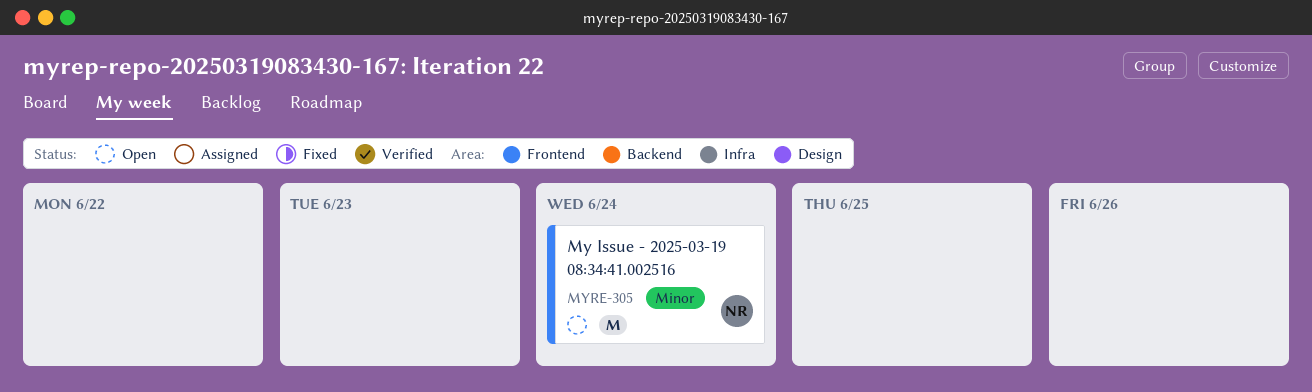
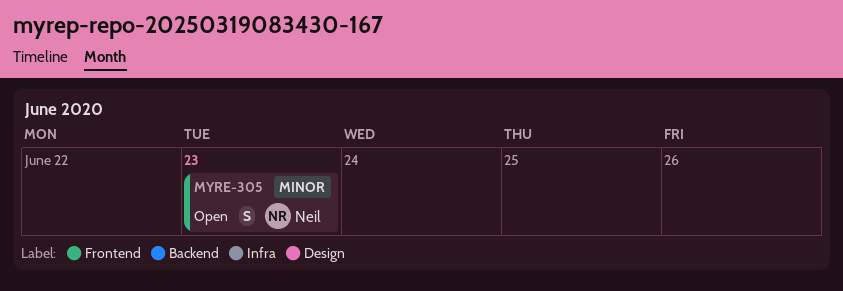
MYRE-305, estimate: M -> S
MYRE-305, due: Jun 24 -> Jun 23

